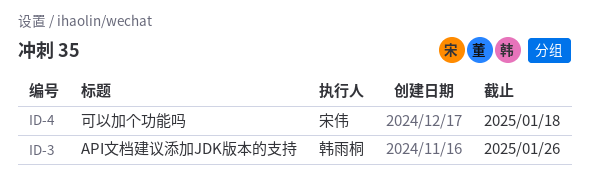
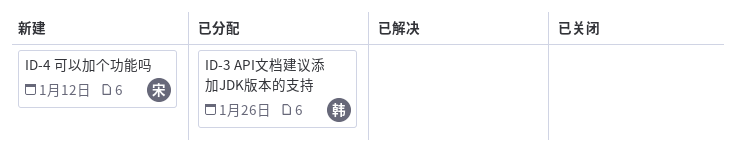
ID-4, due: Jan 18 -> Jan 12

